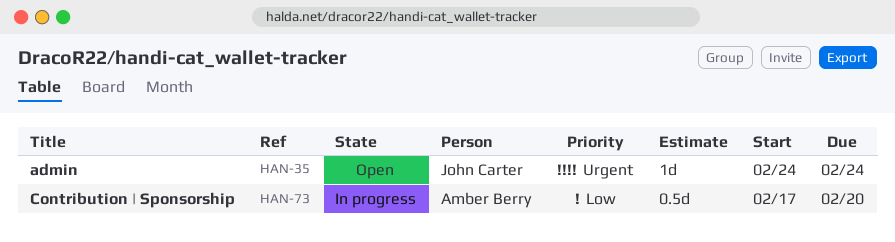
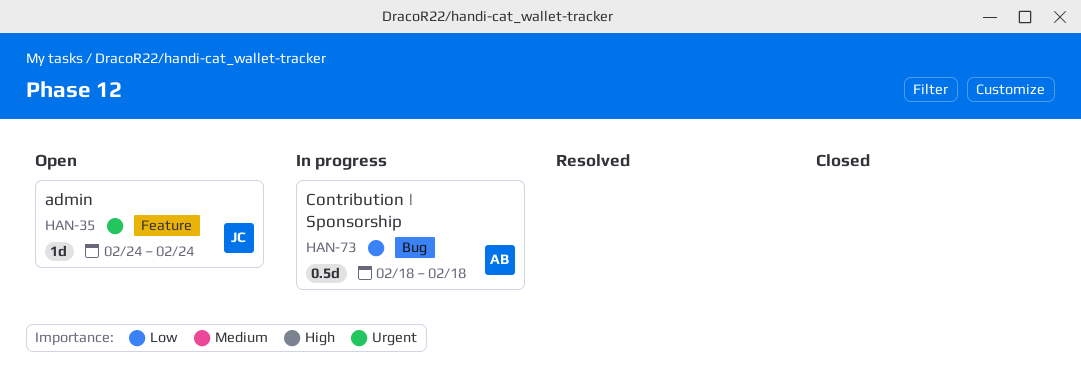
HAN-73, start: Feb 17 -> Feb 18
HAN-73, due: Feb 20 -> Feb 18

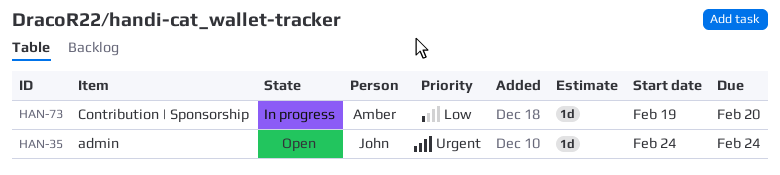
HAN-73, estimate: 0.5d -> 1d
HAN-73, start: Feb 18 -> Feb 19
HAN-73, due: Feb 18 -> Feb 20

